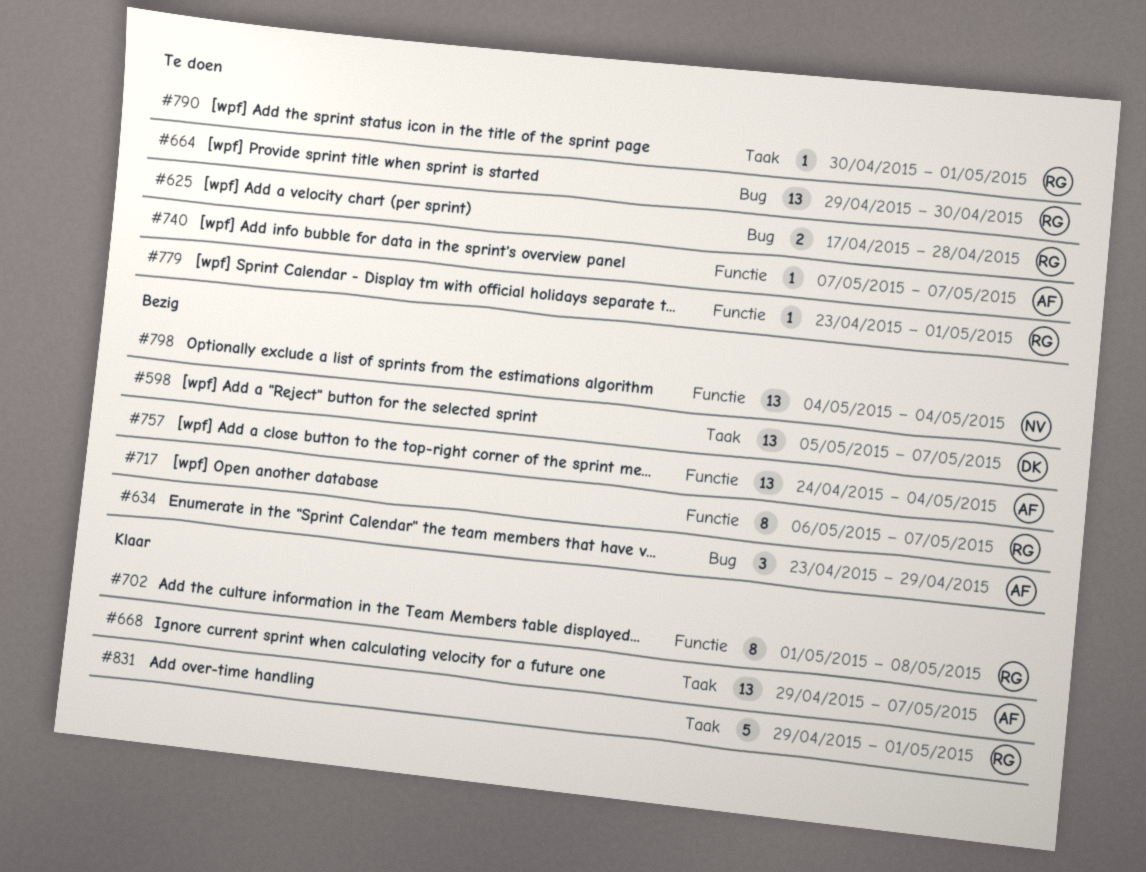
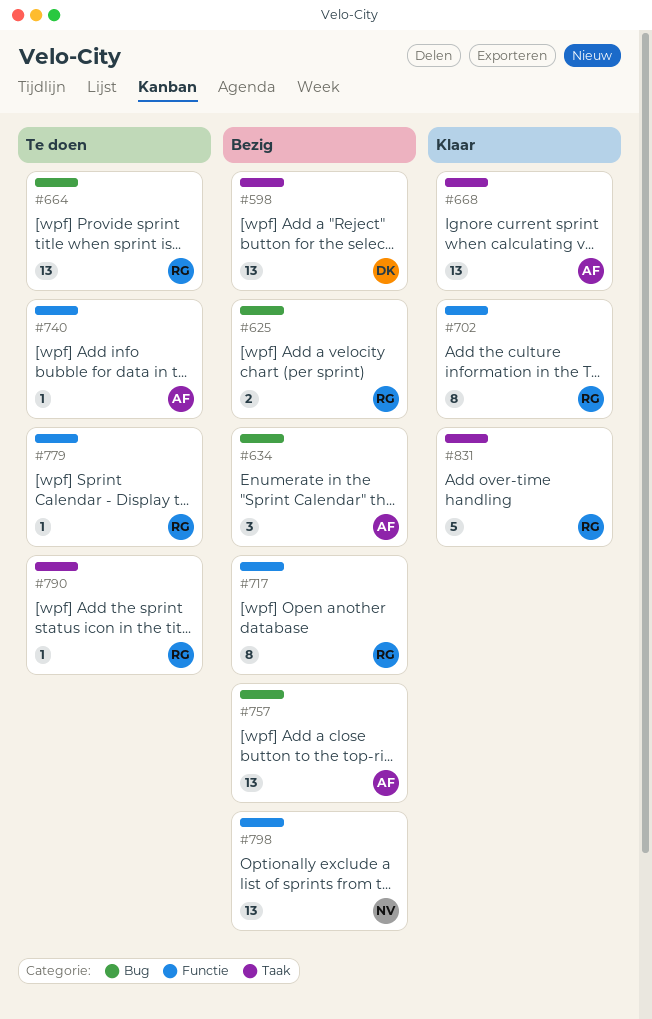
#625, status: Te doen -> Bezig
#757, label: Functie -> Bug

